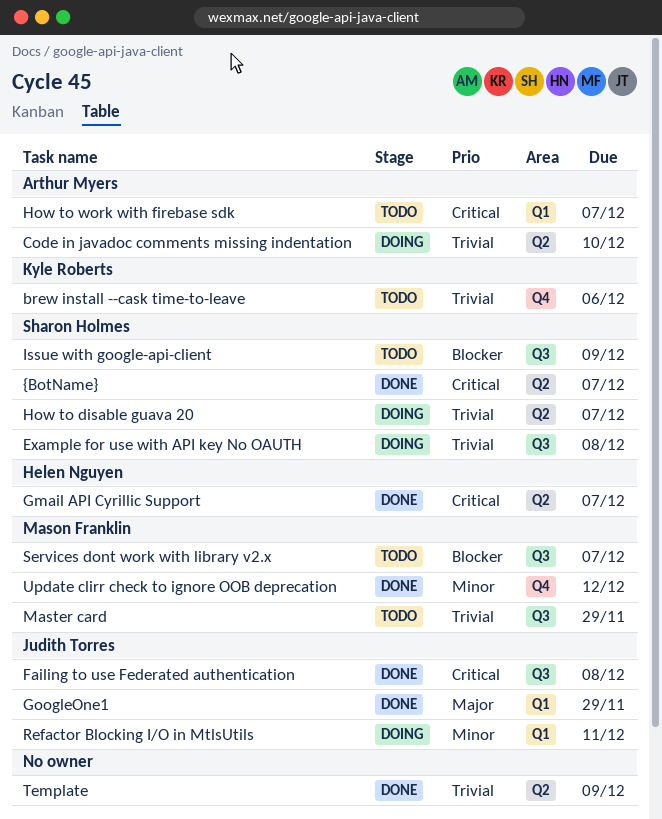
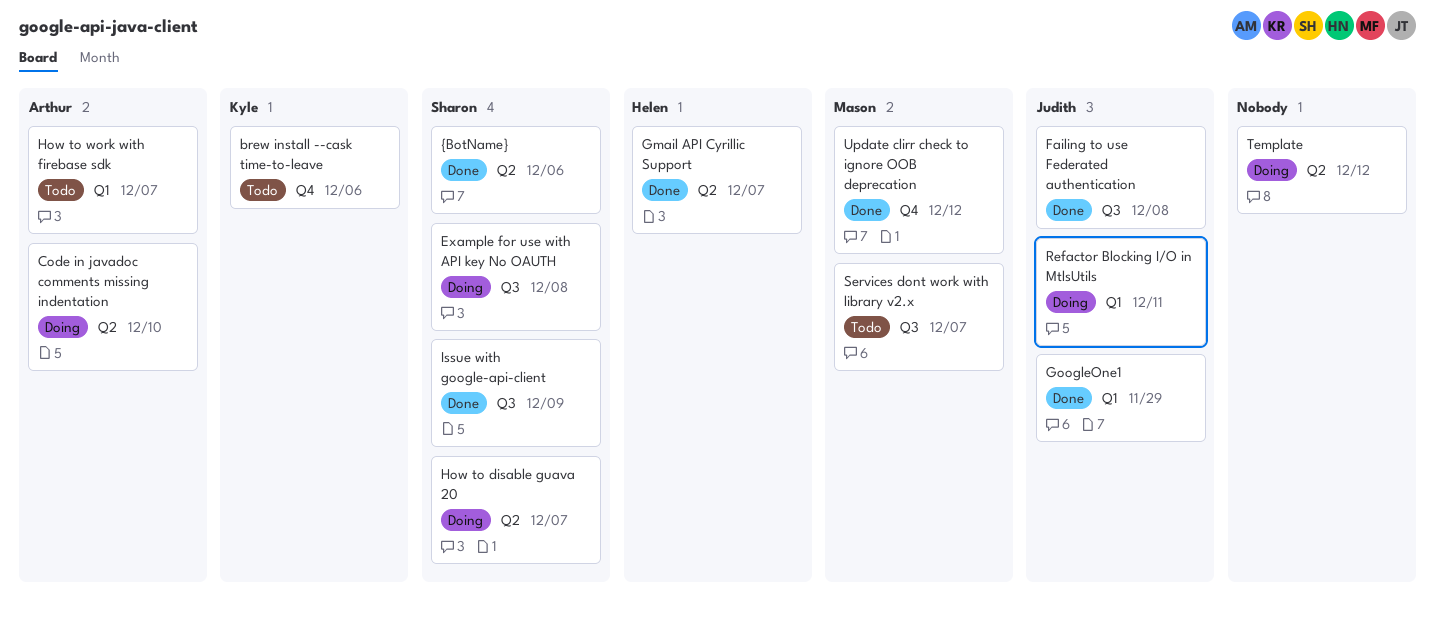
Issue with google-api-client, status: Todo -> Done
Master card: present -> none
Template, status: Done -> Doing
Template, due: Dec 9 -> Dec 12
{BotName}, due: Dec 7 -> Dec 6

